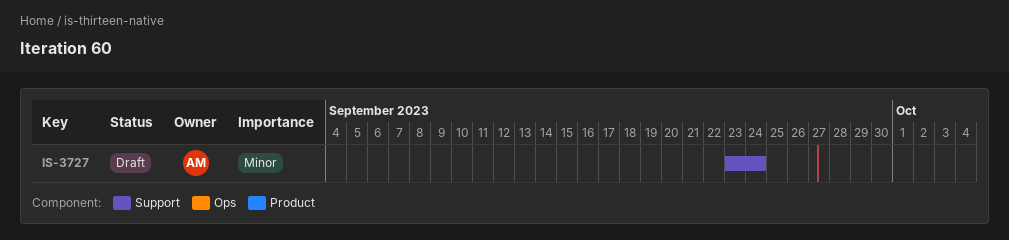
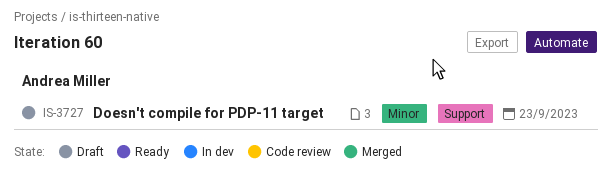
IS-3727, due: Sep 24 -> Sep 23

